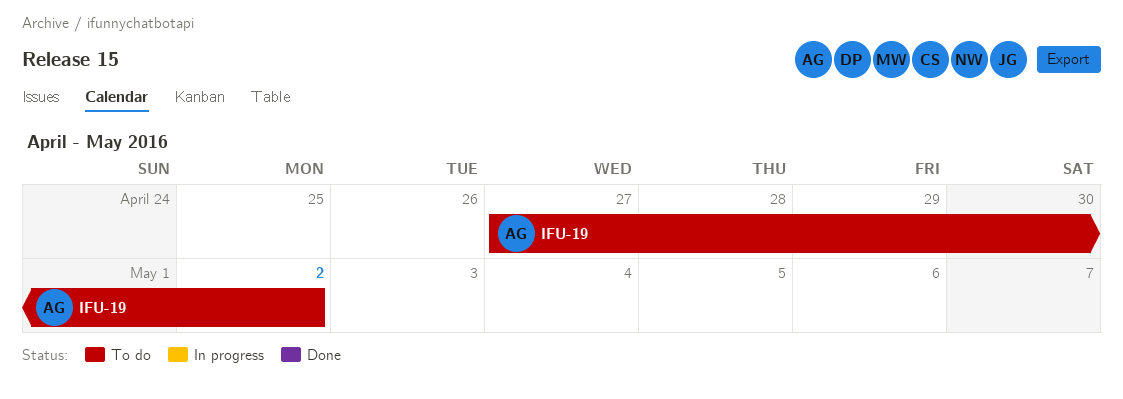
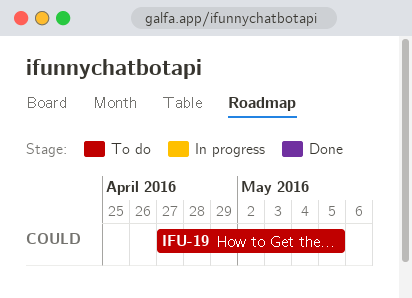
IFU-19, due: May 2 -> May 5

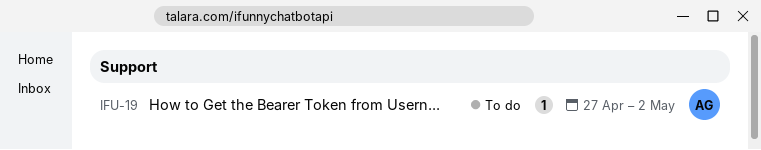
IFU-19, due: May 5 -> May 2

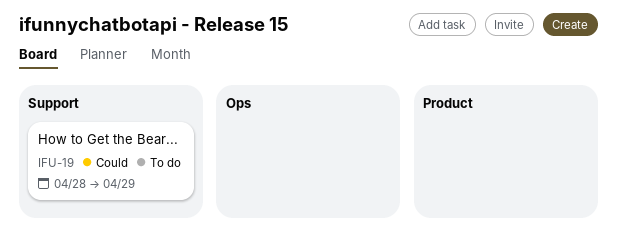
IFU-19, start: Apr 27 -> Apr 28
IFU-19, due: May 2 -> Apr 29

